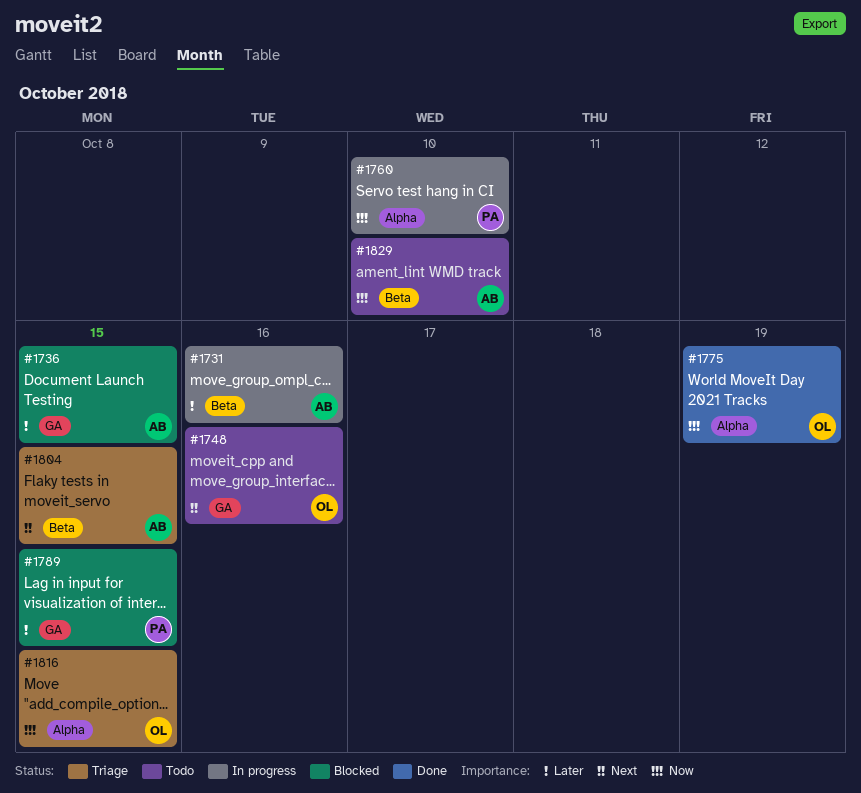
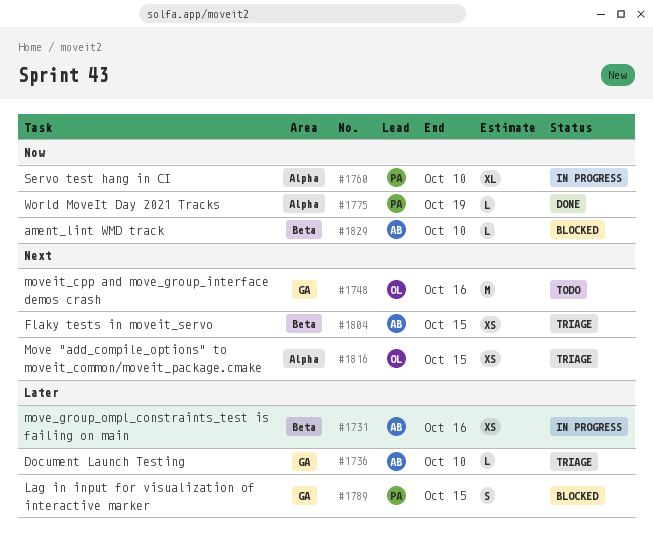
#1736, status: Blocked -> Triage
#1736, due: Oct 15 -> Oct 10
#1775, owner: OL -> PA
#1816, priority: Now -> Next
#1829, status: Todo -> Blocked

